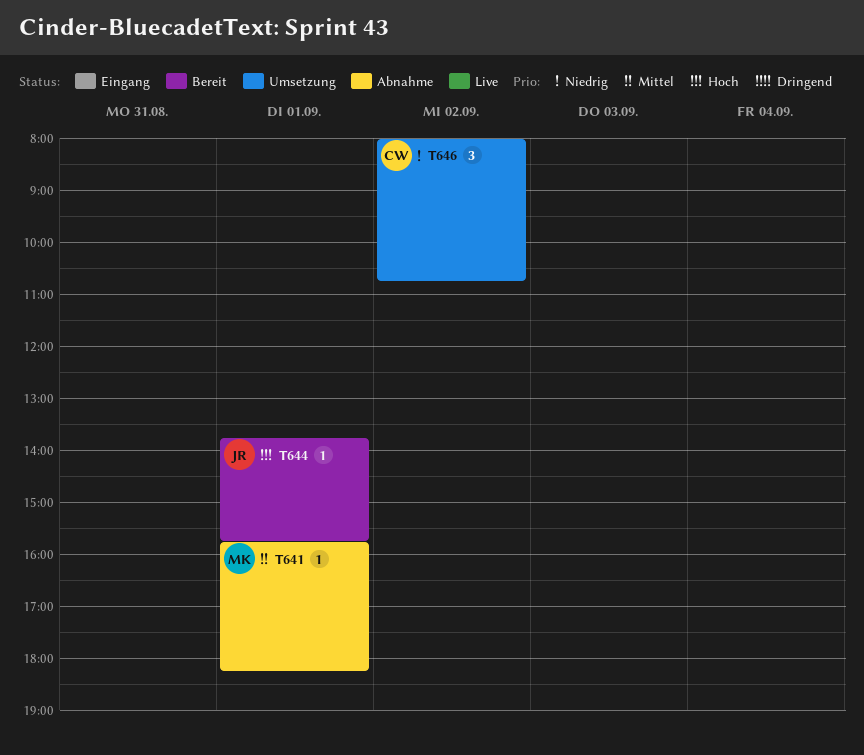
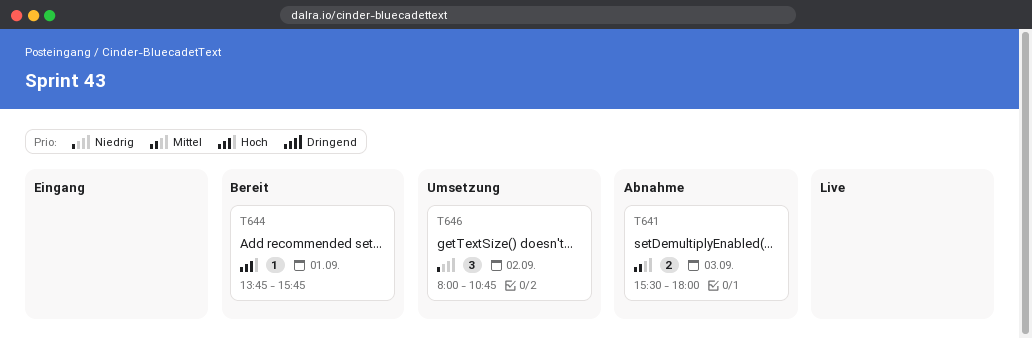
T641, estimate: 1 -> 2
T641, day: Sep 1 -> Sep 3
T641, begins: 15:45 -> 15:30
T641, ends: 18:15 -> 18:00

